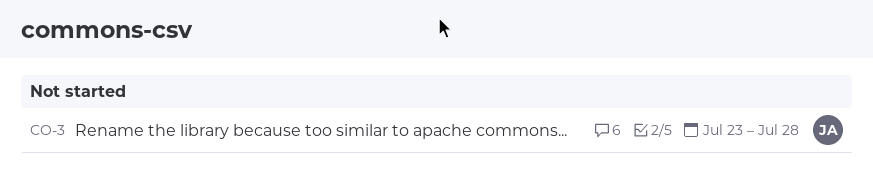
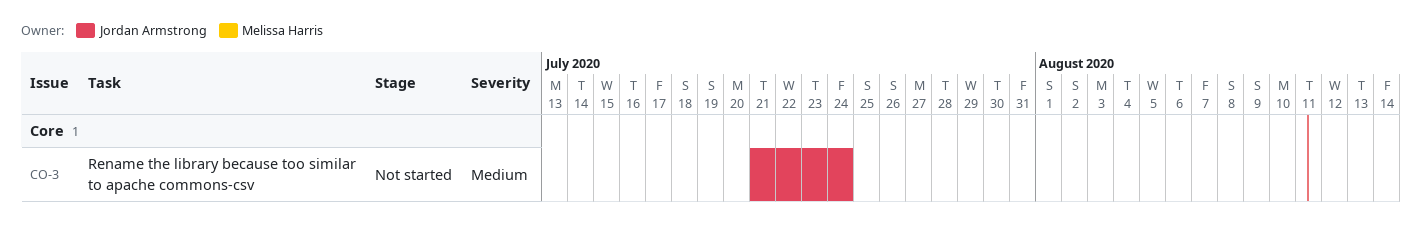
CO-3, start: Jul 23 -> Jul 21
CO-3, due: Jul 28 -> Jul 24

